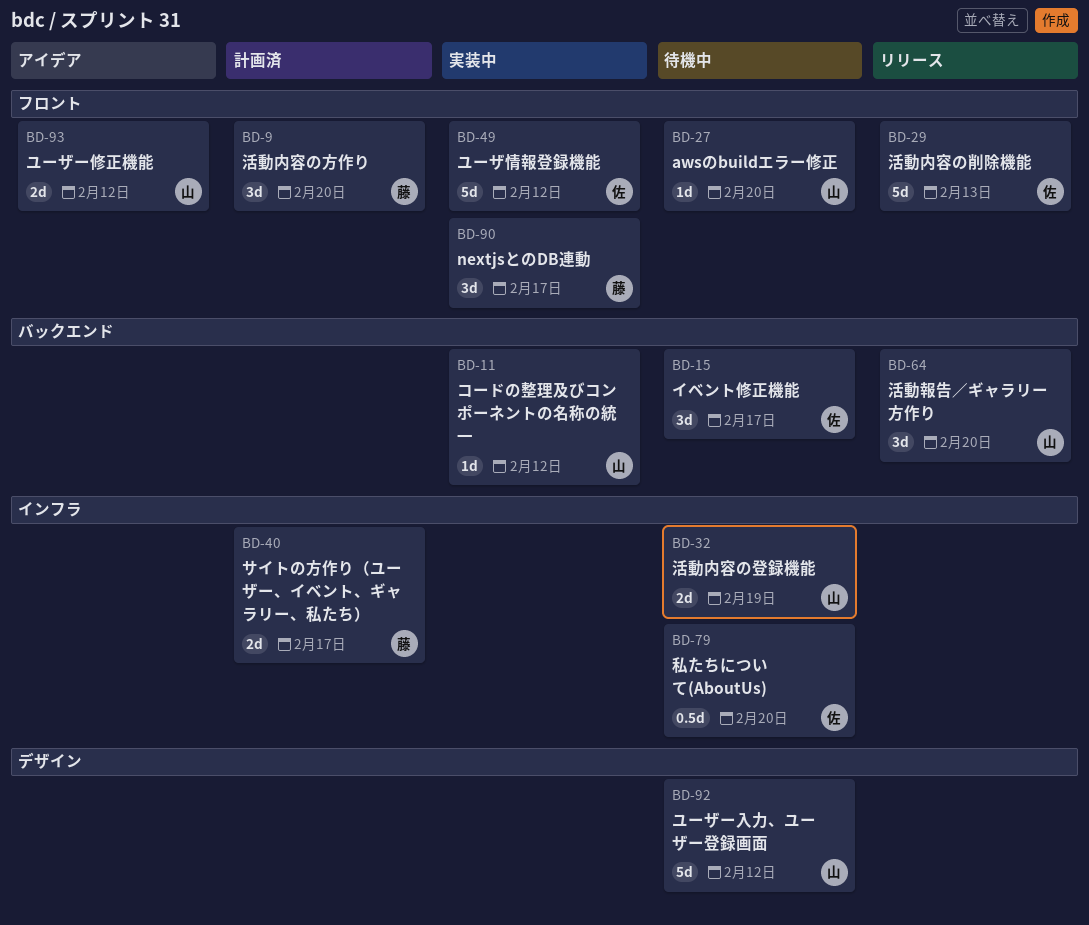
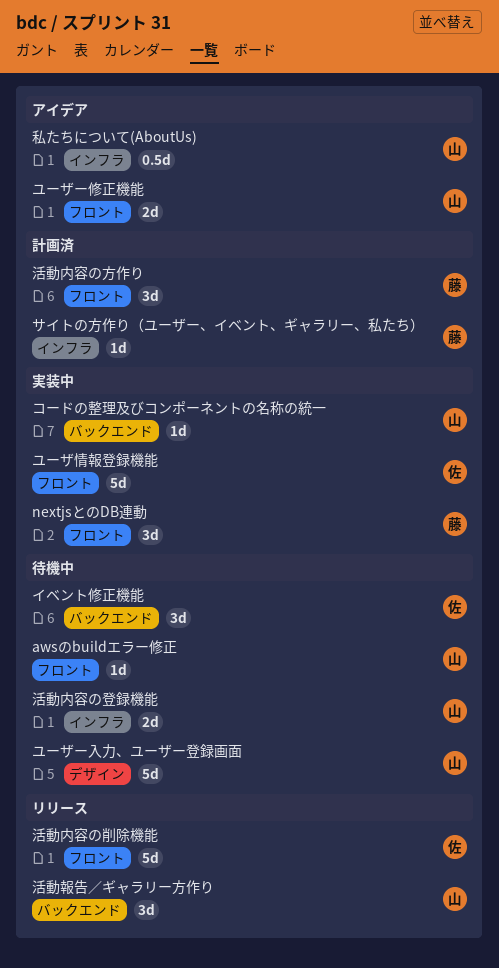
サイトの方作り（ユーザー、イベント、ギャラリー、私たち）, estimate: 2d -> 1d
私たちについて(AboutUs), status: 待機中 -> アイデア
私たちについて(AboutUs), owner: 佐 -> 山

